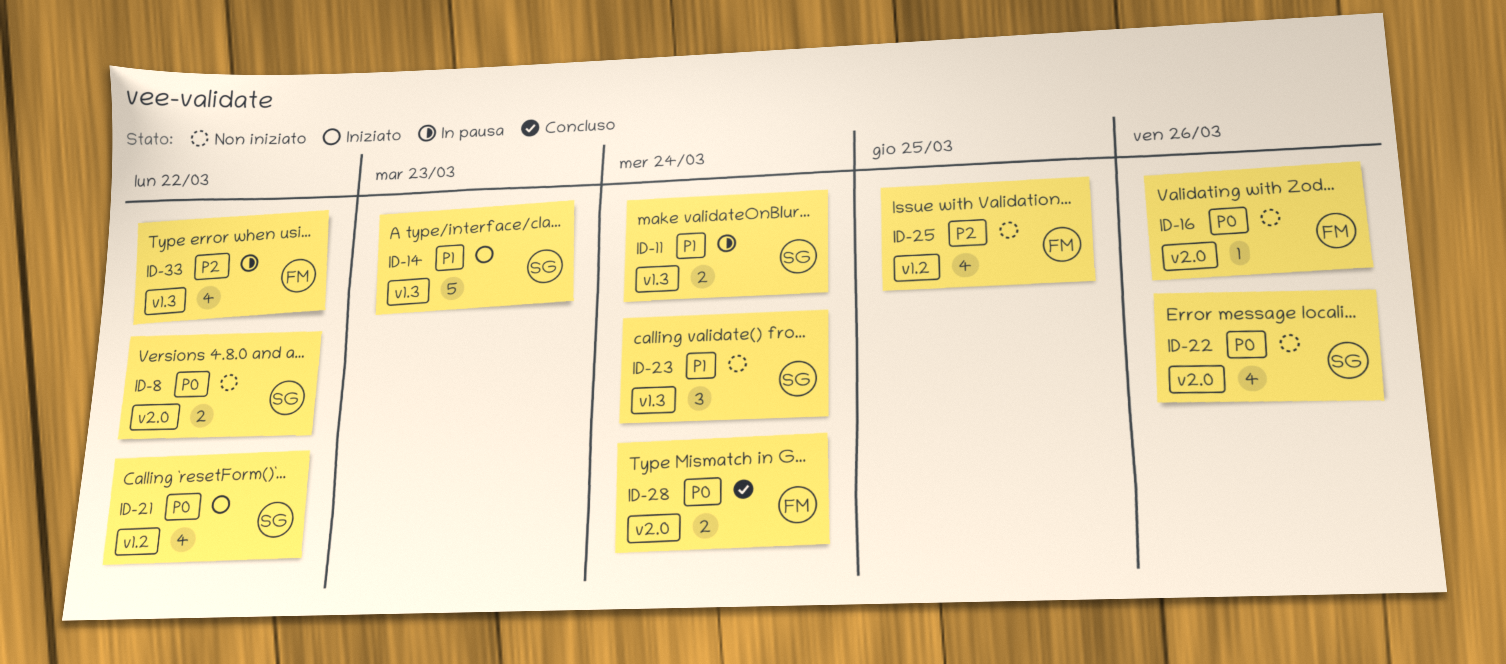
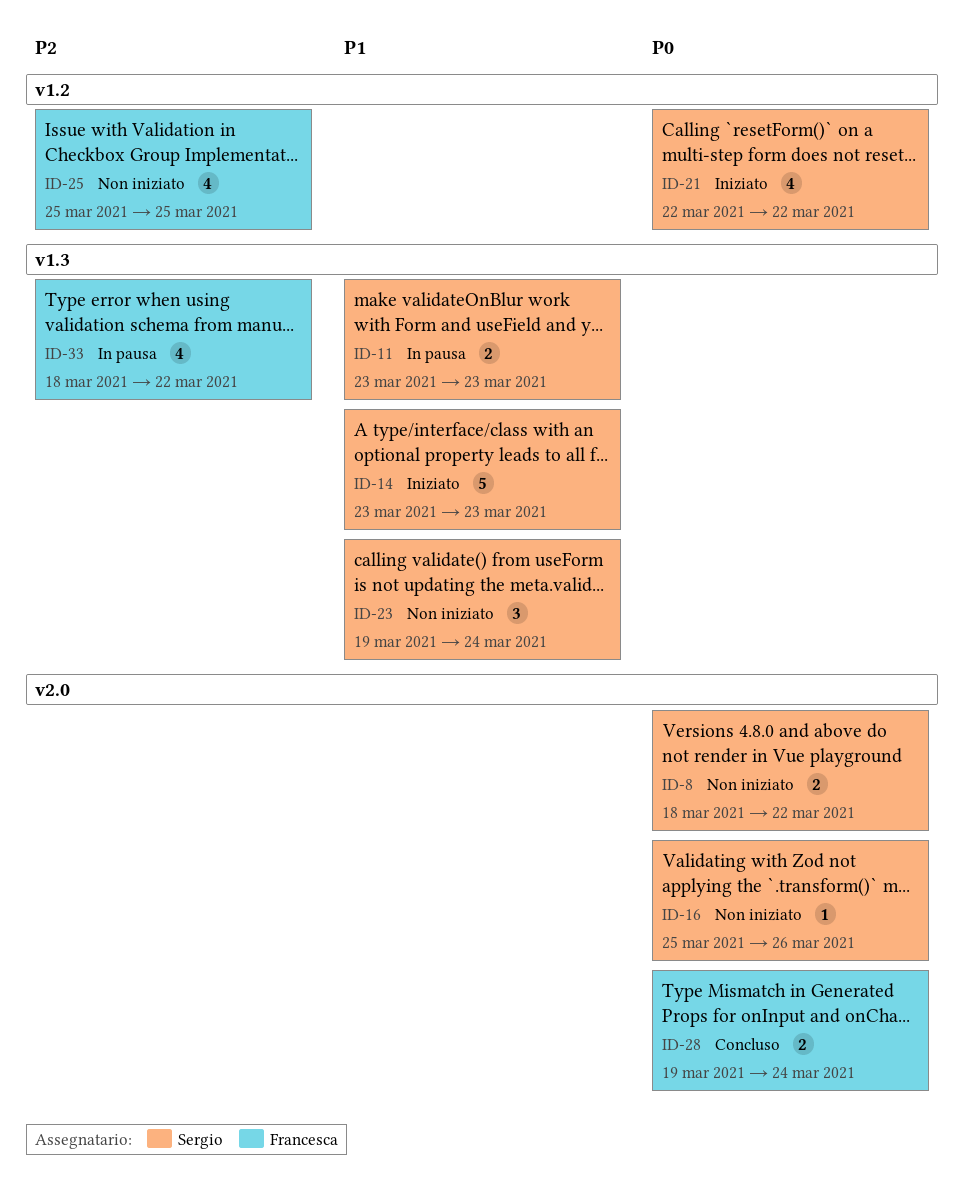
ID-11, due: Mar 24 -> Mar 23
ID-16, owner: Francesca -> Sergio
ID-22: present -> none

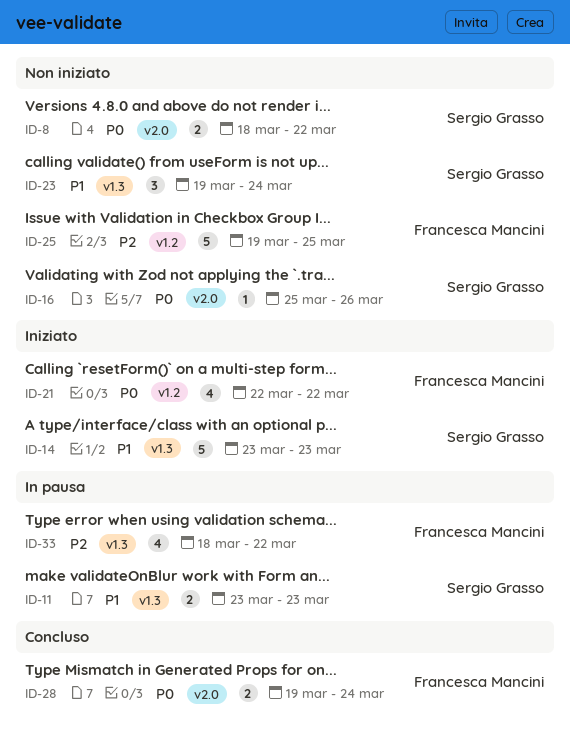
ID-21, owner: Sergio Grasso -> Francesca Mancini
ID-25, estimate: 4 -> 5
ID-25, start: Mar 25 -> Mar 19

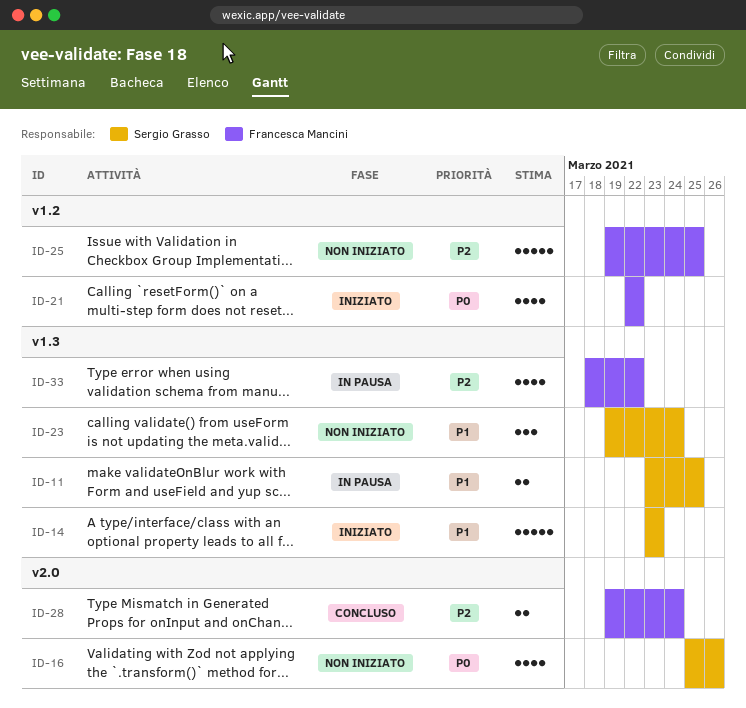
ID-8: present -> none
ID-11, due: Mar 23 -> Mar 25
ID-16, estimate: 1 -> 4
ID-28, priority: P0 -> P2

